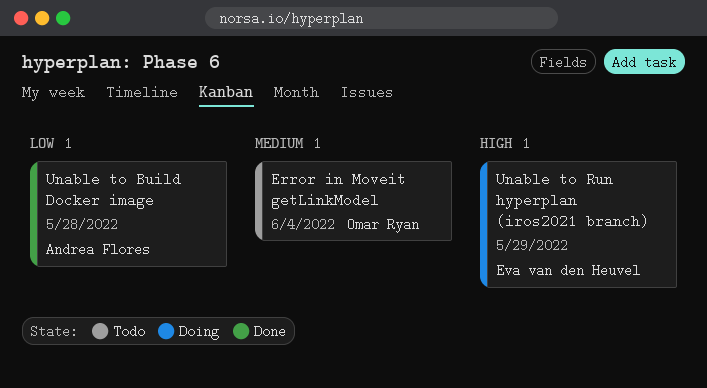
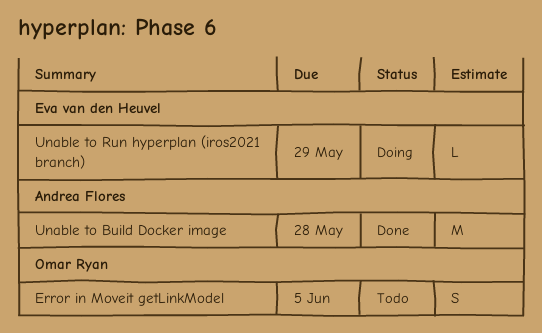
Error in Moveit getLinkModel, due: Jun 4 -> Jun 5

